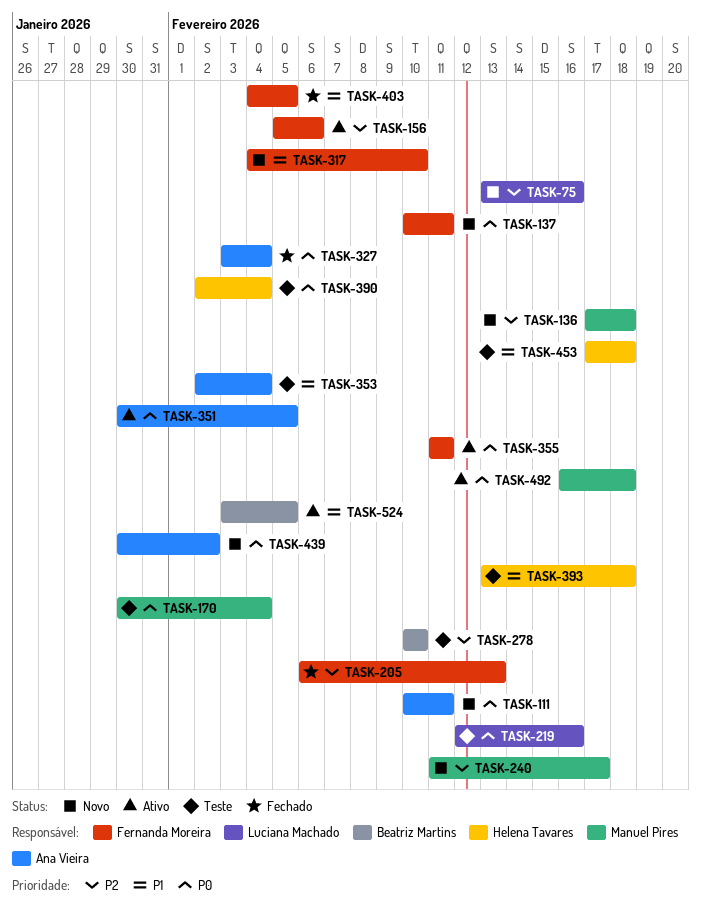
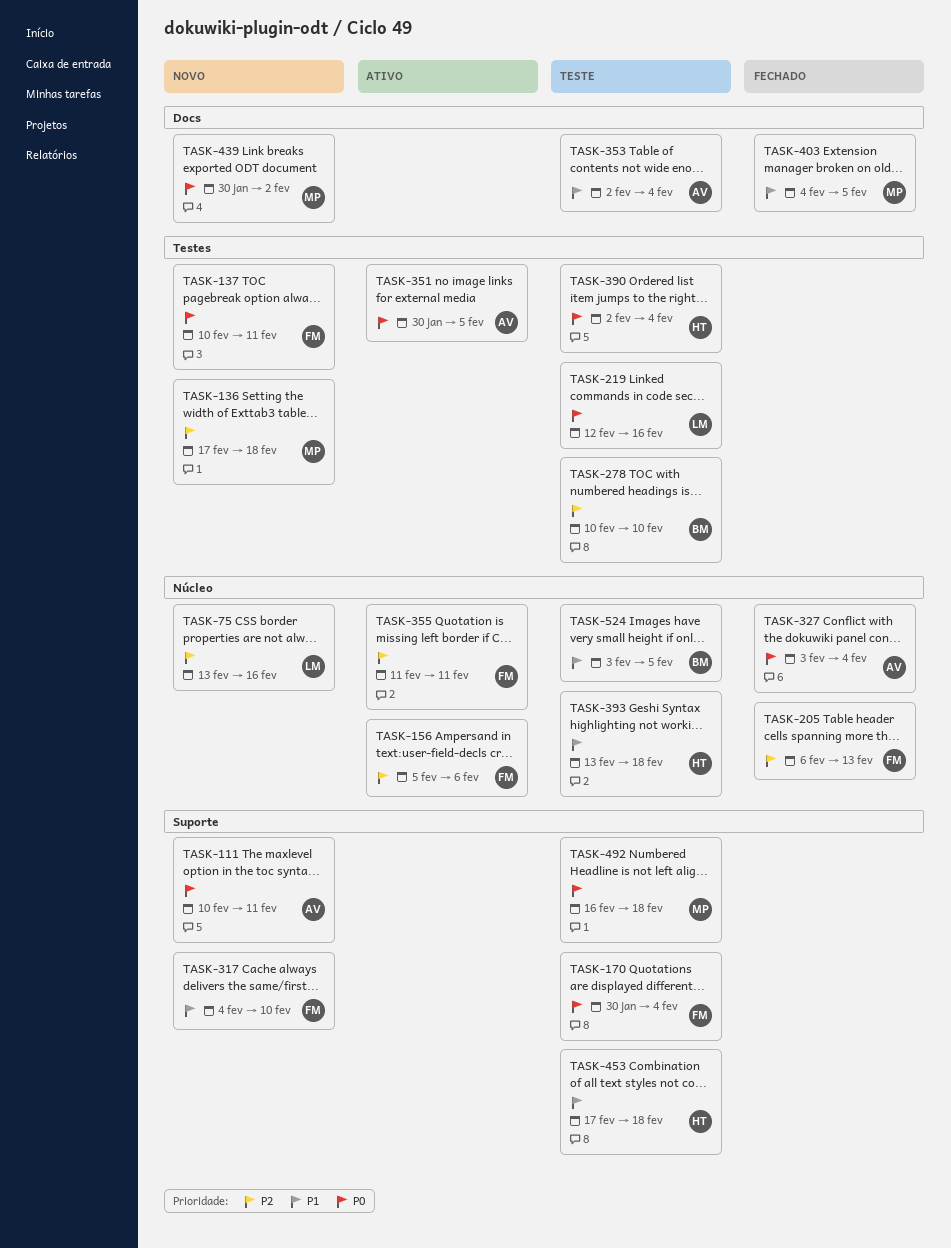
TASK-170, owner: Manuel Pires -> Fernanda Moreira
TASK-240: present -> none
TASK-355, priority: P0 -> P2
TASK-403, owner: Fernanda Moreira -> Manuel Pires
TASK-439, owner: Ana Vieira -> Manuel Pires
TASK-492, status: Ativo -> Teste
TASK-524, status: Ativo -> Teste

